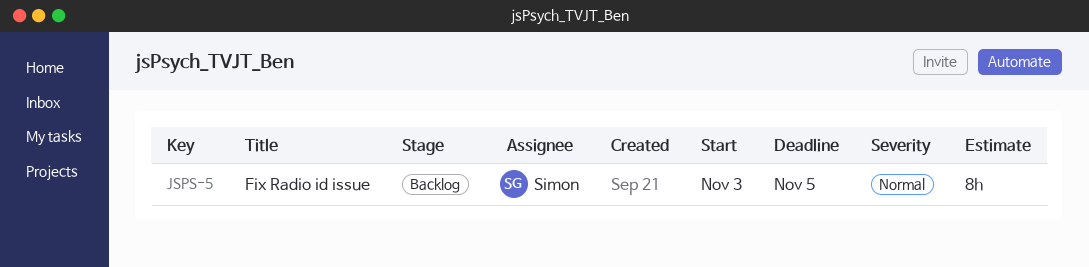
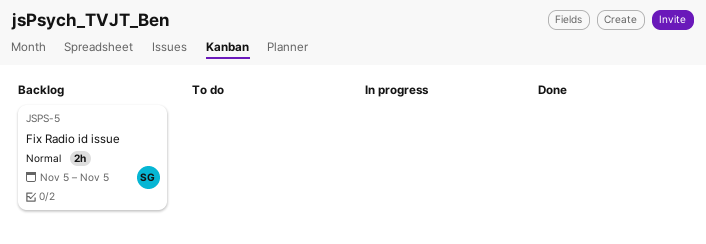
JSPS-5, estimate: 8h -> 2h
JSPS-5, start: Nov 3 -> Nov 5

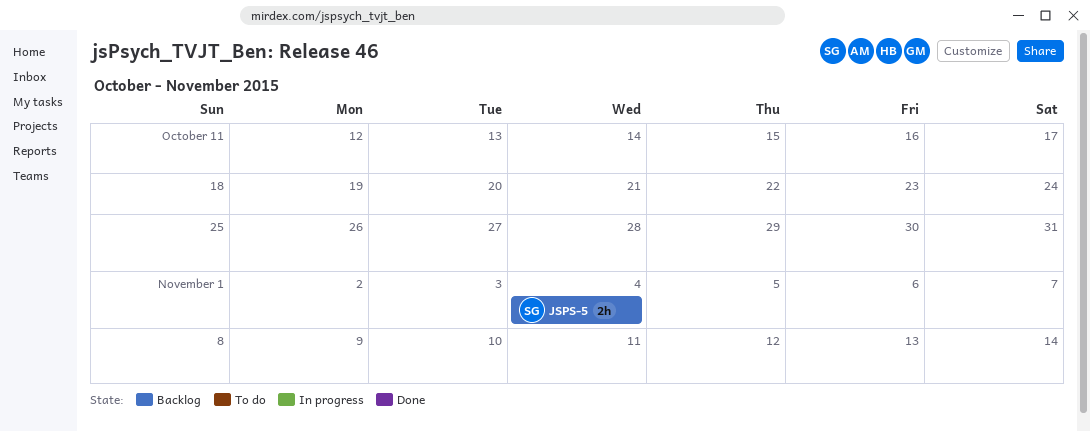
JSPS-5, start: Nov 5 -> Nov 4
JSPS-5, due: Nov 5 -> Nov 4

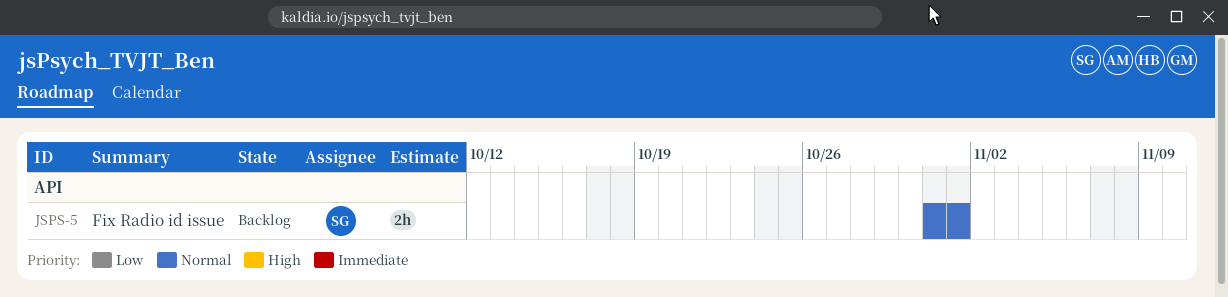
JSPS-5, start: Nov 4 -> Oct 31
JSPS-5, due: Nov 4 -> Nov 1

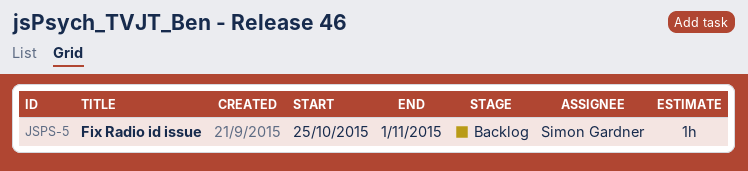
JSPS-5, estimate: 2h -> 1h
JSPS-5, start: Oct 31 -> Oct 25

